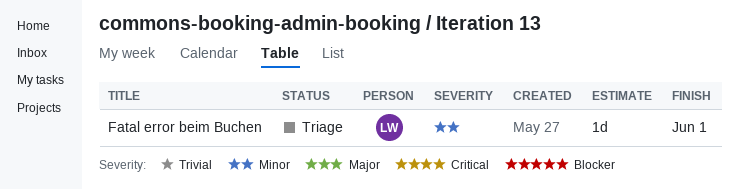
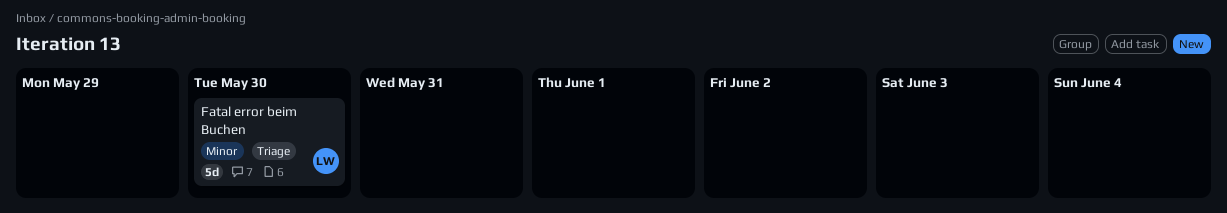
Fatal error beim Buchen, estimate: 1d -> 5d
Fatal error beim Buchen, due: Jun 1 -> May 30

